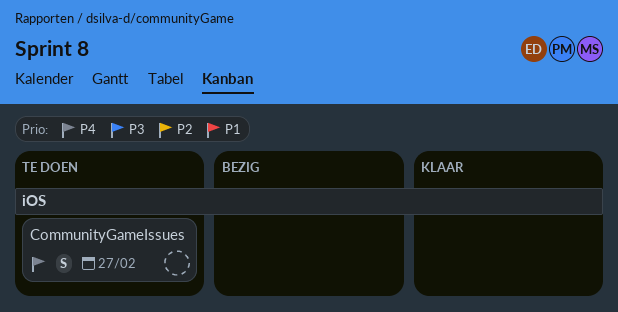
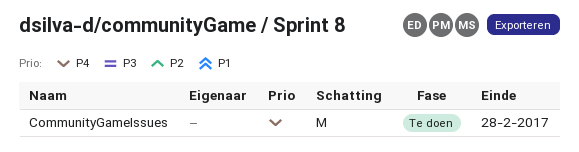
CommunityGameIssues, estimate: S -> M
CommunityGameIssues, due: Feb 27 -> Feb 28

